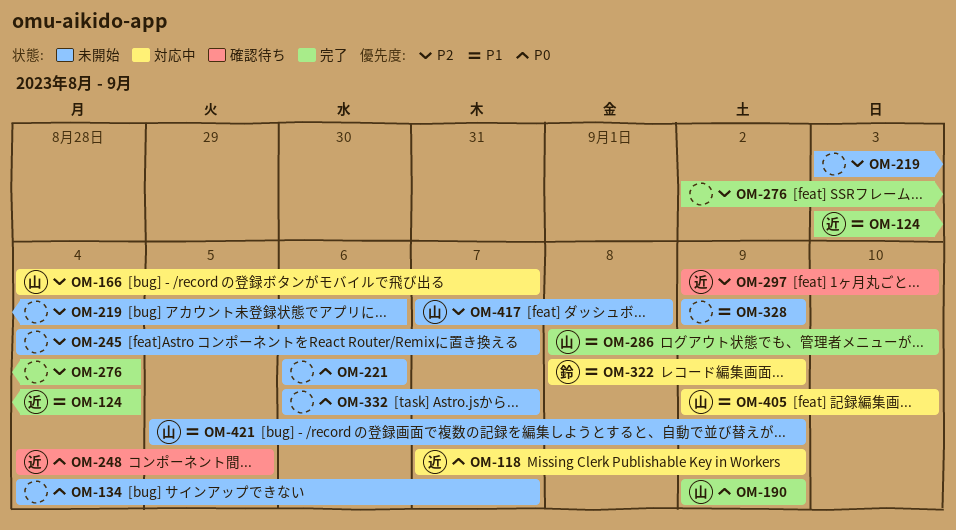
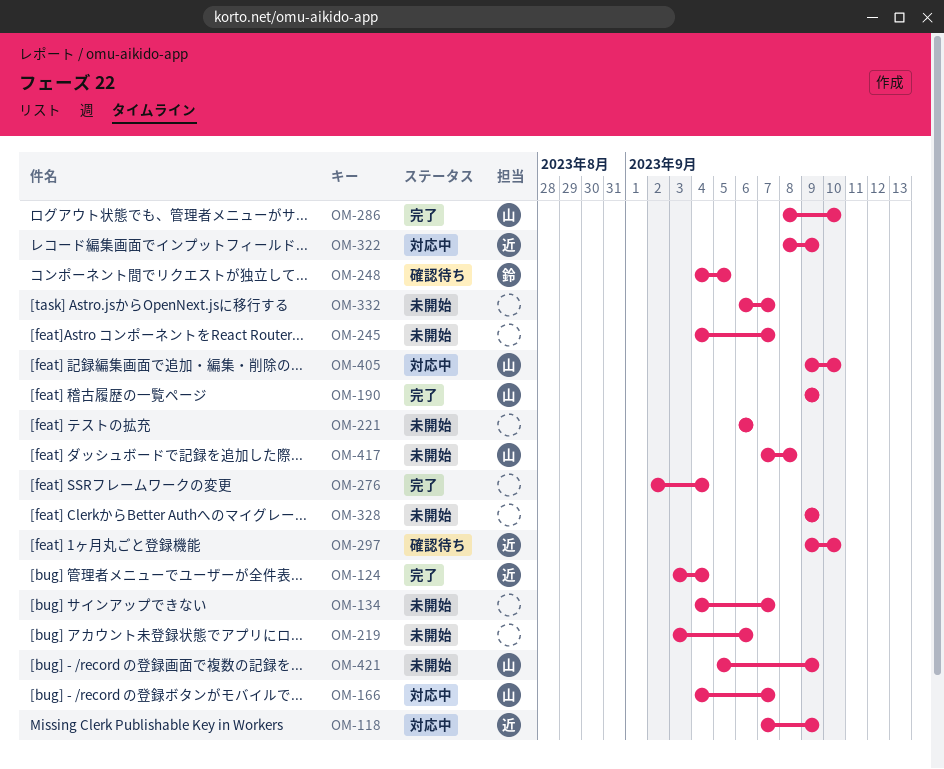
OM-248, owner: 近 -> 鈴
OM-322, owner: 鈴 -> 近

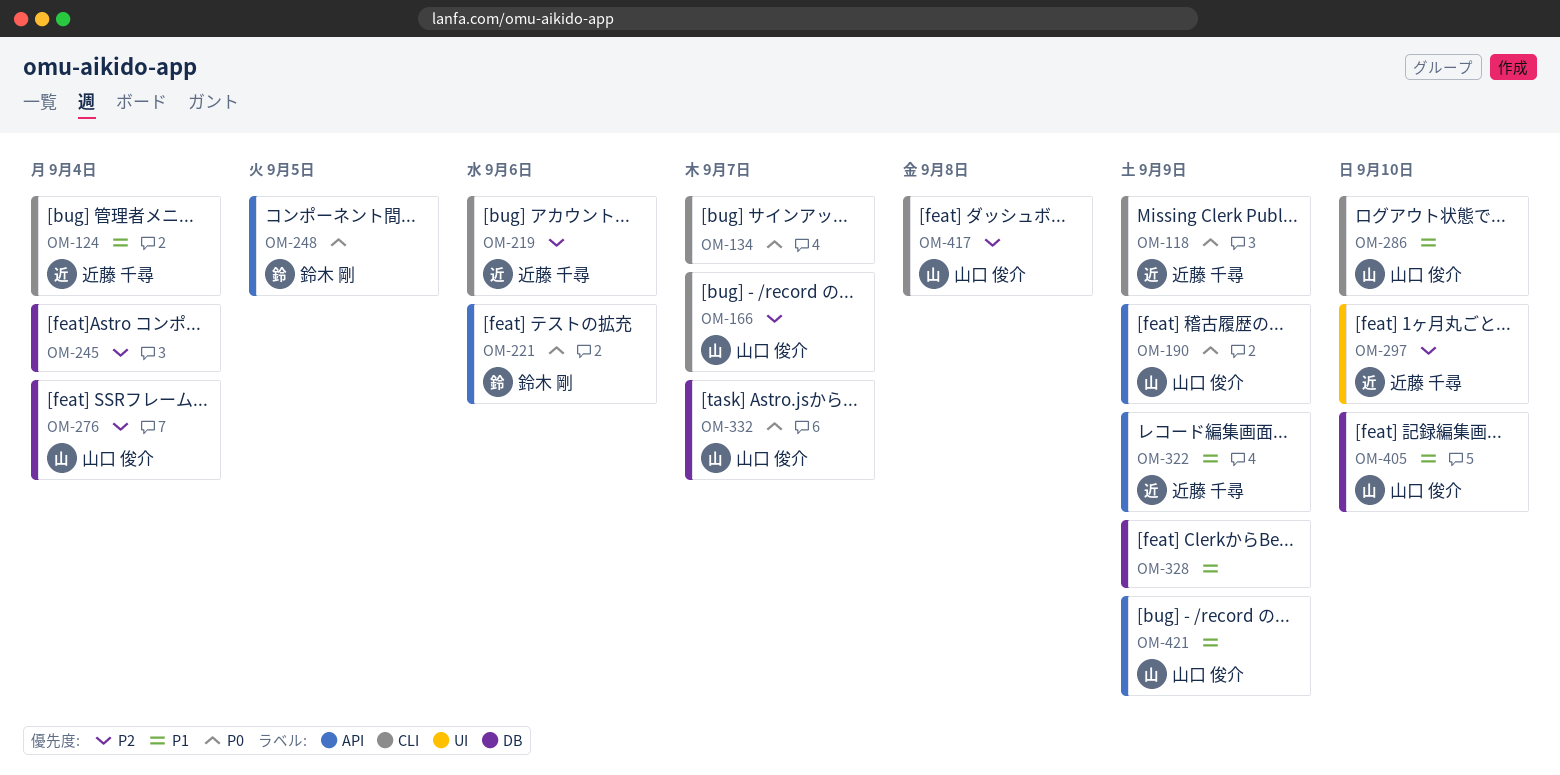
OM-219, owner: none -> 近藤 千尋
OM-221, owner: none -> 鈴木 剛
OM-245, due: Sep 7 -> Sep 4
OM-276, owner: none -> 山口 俊介
OM-332, owner: none -> 山口 俊介

